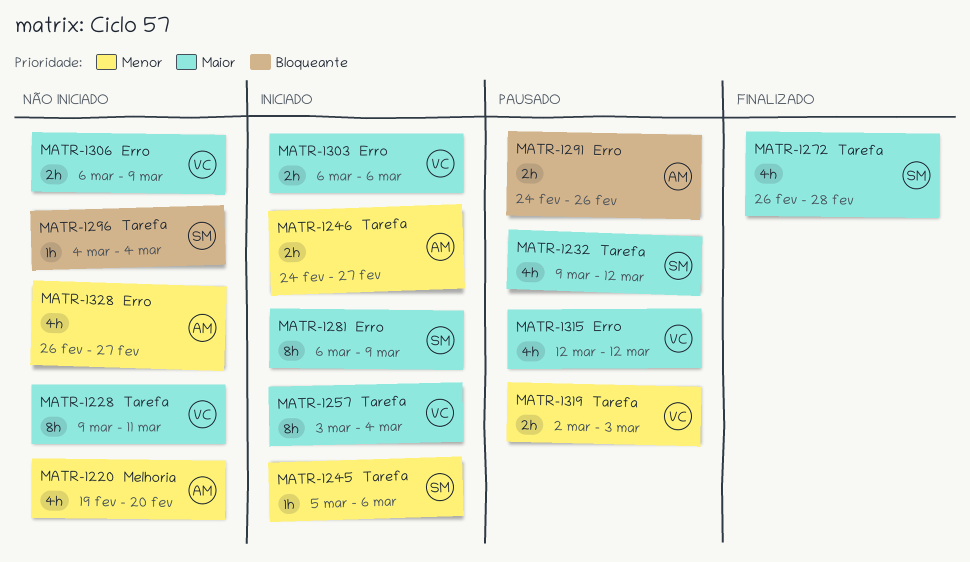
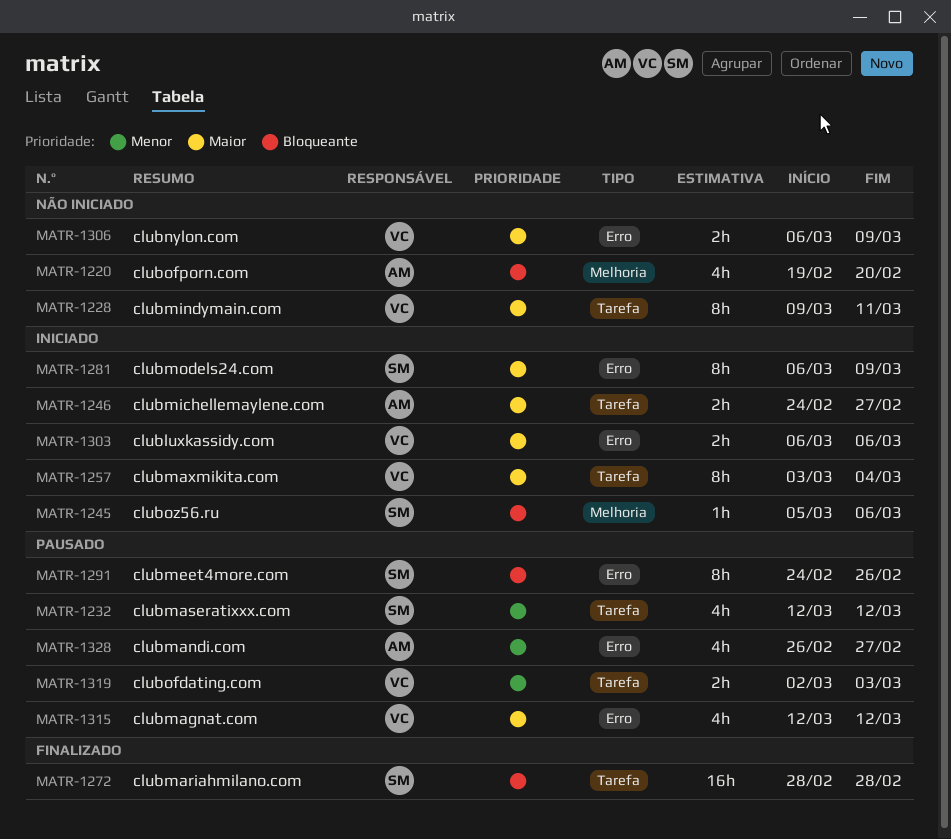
MATR-1220, priority: Menor -> Bloqueante
MATR-1232, priority: Maior -> Menor
MATR-1232, start: Mar 9 -> Mar 12
MATR-1245, priority: Menor -> Bloqueante
MATR-1245, label: Tarefa -> Melhoria
MATR-1246, priority: Menor -> Maior
MATR-1272, priority: Maior -> Bloqueante
MATR-1272, estimate: 4h -> 16h
MATR-1272, start: Feb 26 -> Feb 28
MATR-1291, owner: AM -> SM
MATR-1291, estimate: 2h -> 8h
MATR-1296: present -> none
MATR-1328, status: Não iniciado -> Pausado

